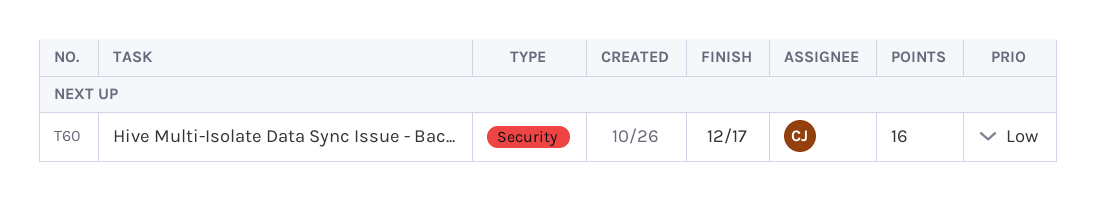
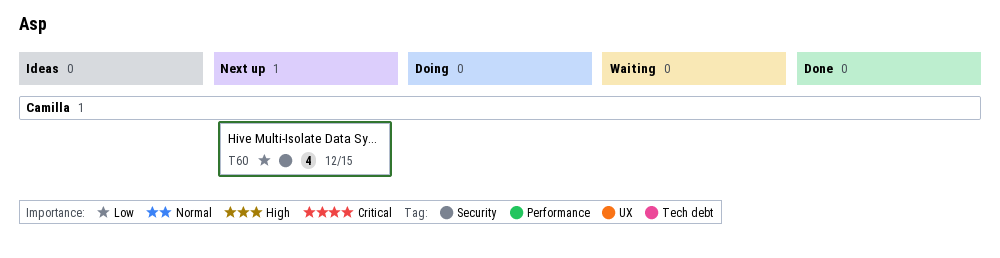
T60, estimate: 16 -> 4
T60, due: Dec 17 -> Dec 15

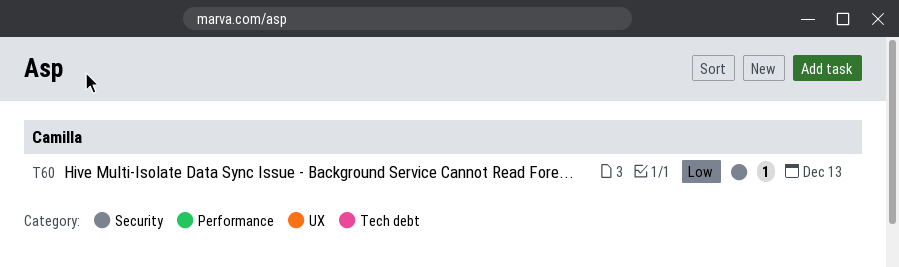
T60, estimate: 4 -> 1
T60, due: Dec 15 -> Dec 13

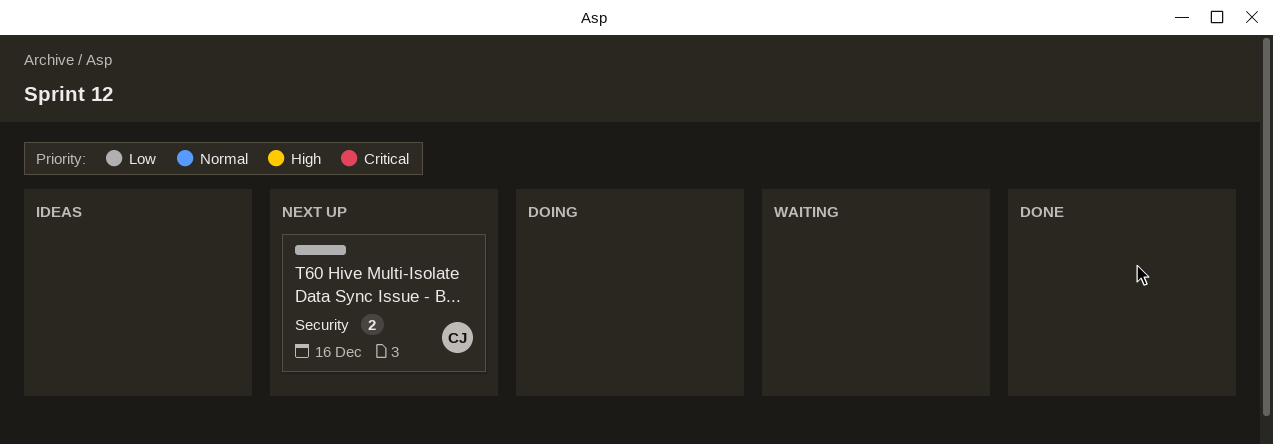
T60, estimate: 1 -> 2
T60, due: Dec 13 -> Dec 16

